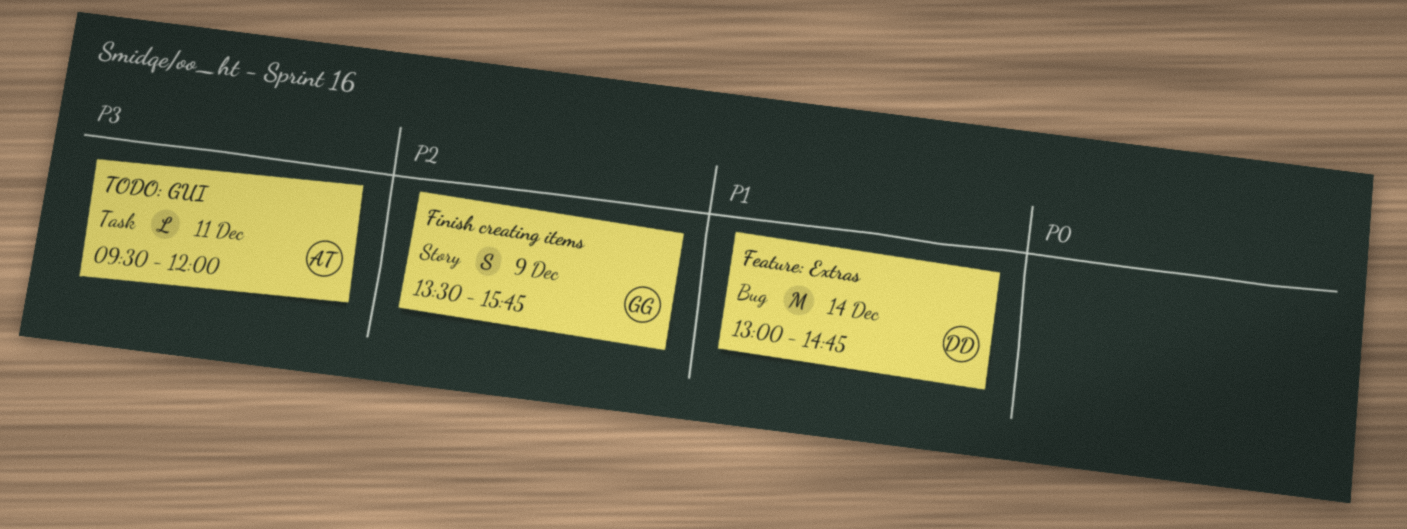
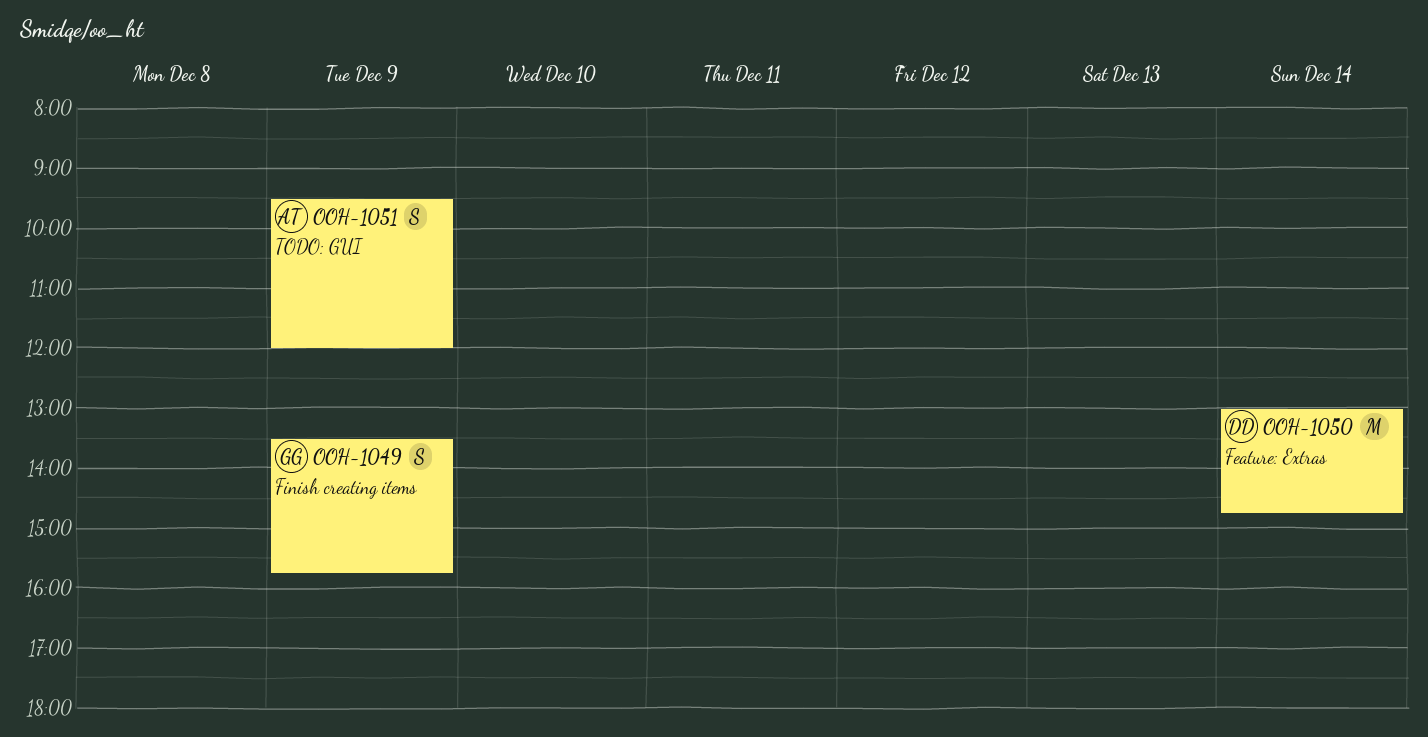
TODO: GUI, estimate: L -> S
TODO: GUI, day: Dec 11 -> Dec 9

